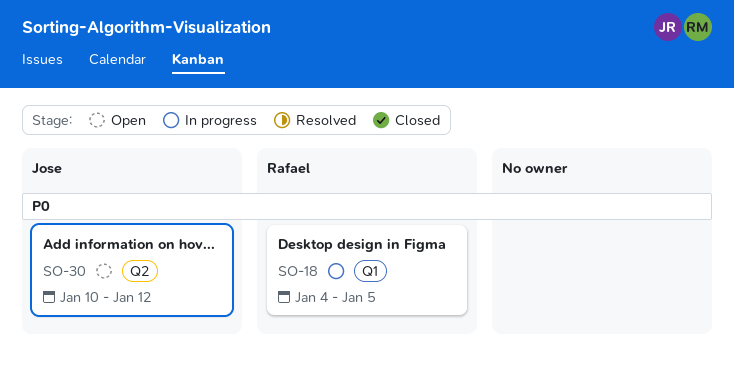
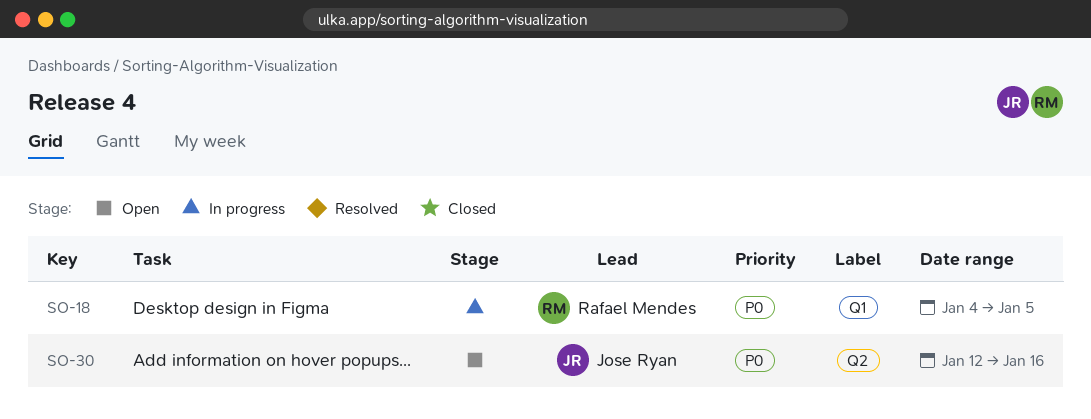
SO-30, start: Jan 10 -> Jan 12
SO-30, due: Jan 12 -> Jan 16

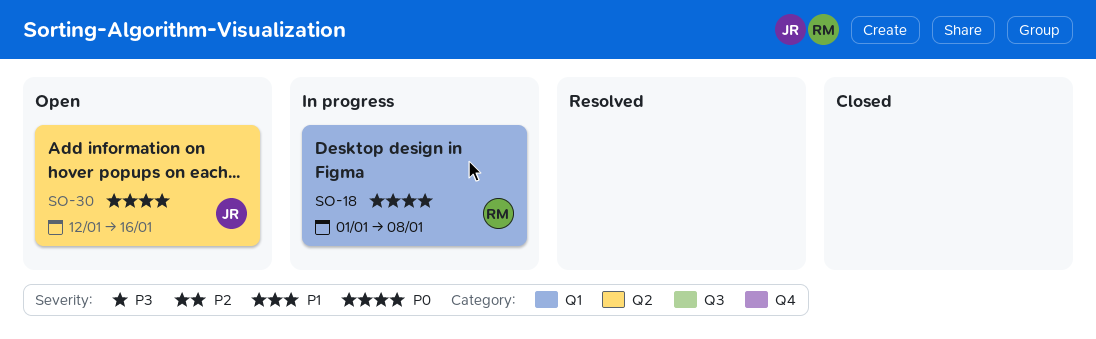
SO-18, start: Jan 4 -> Jan 1
SO-18, due: Jan 5 -> Jan 8

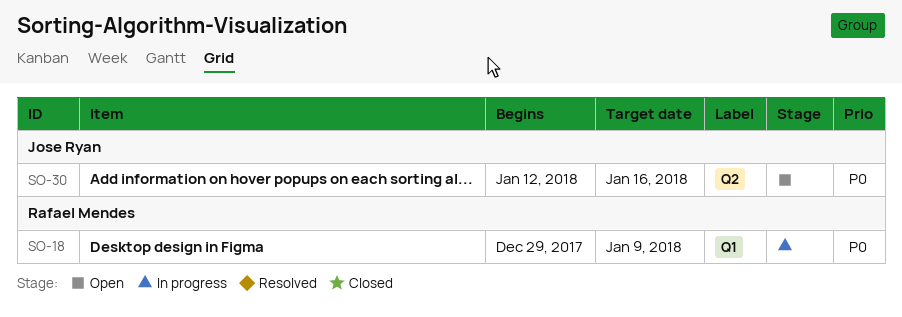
SO-18, start: Jan 1 -> Dec 29
SO-18, due: Jan 8 -> Jan 9

